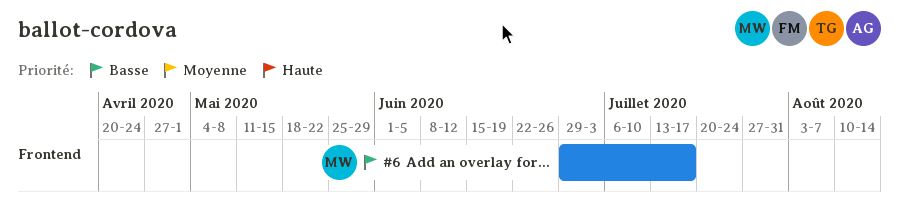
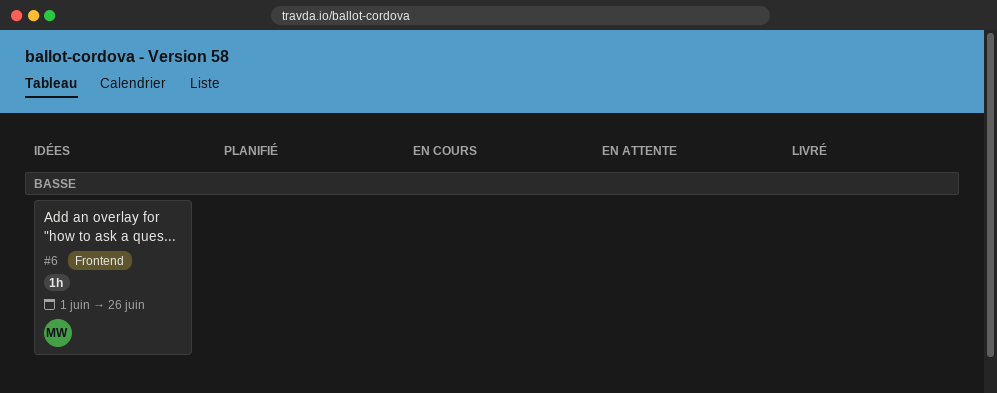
#6, start: Jun 29 -> Jun 1
#6, due: Jul 17 -> Jun 26

